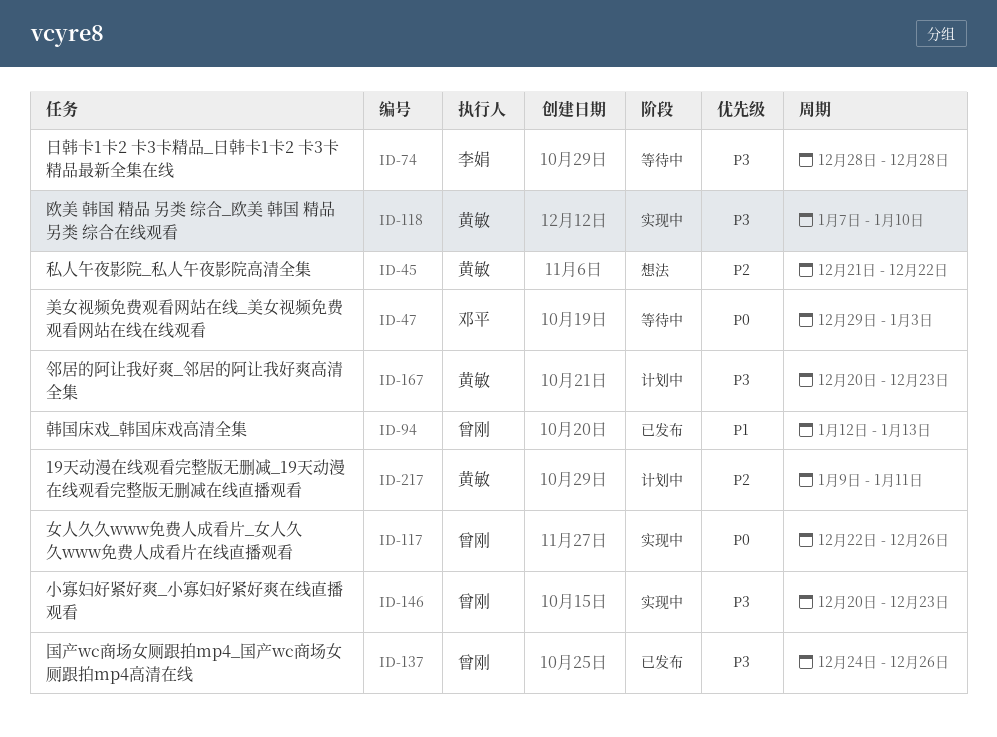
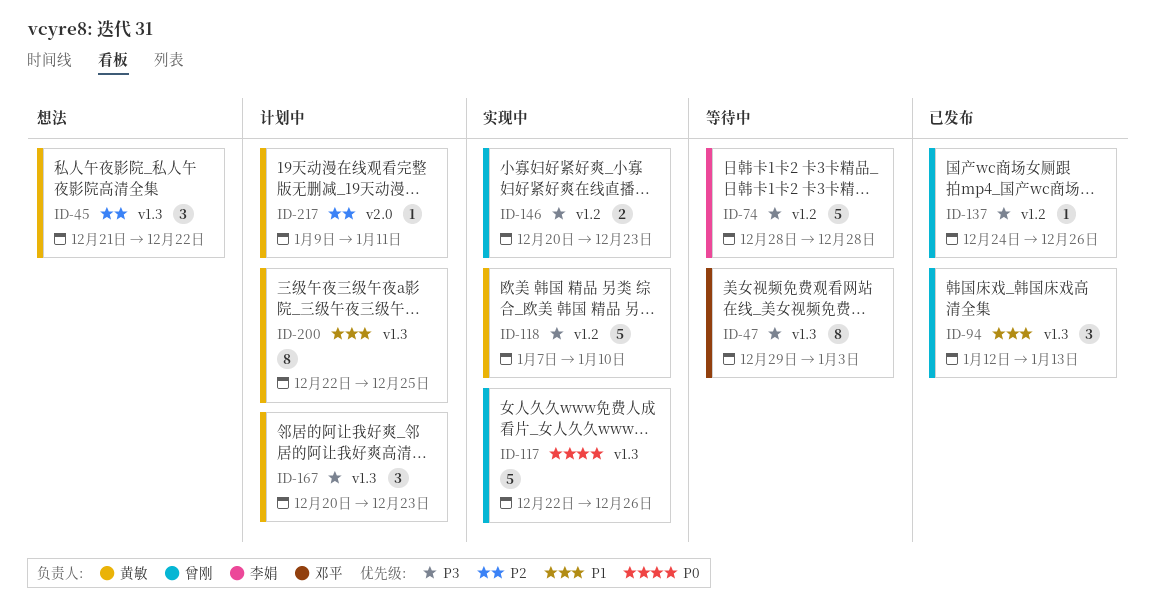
ID-47, priority: P0 -> P3
ID-200: none -> present

